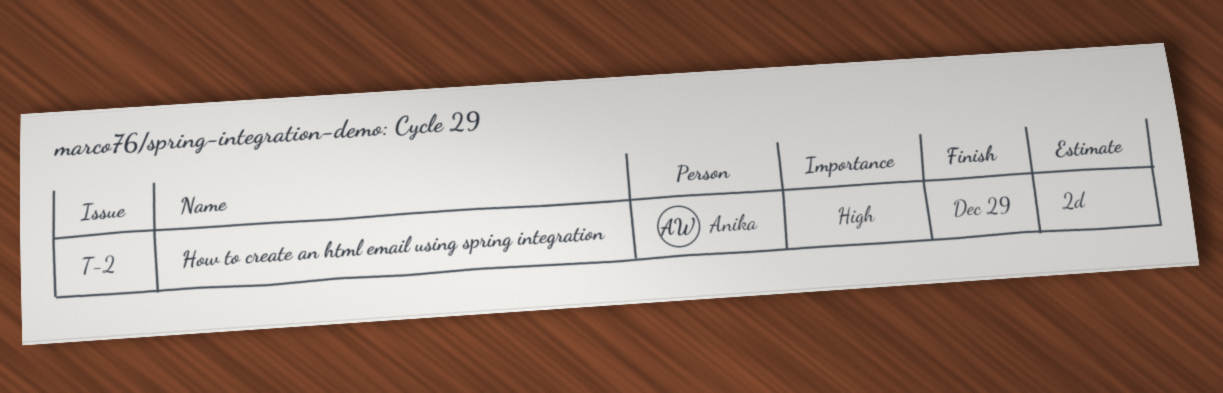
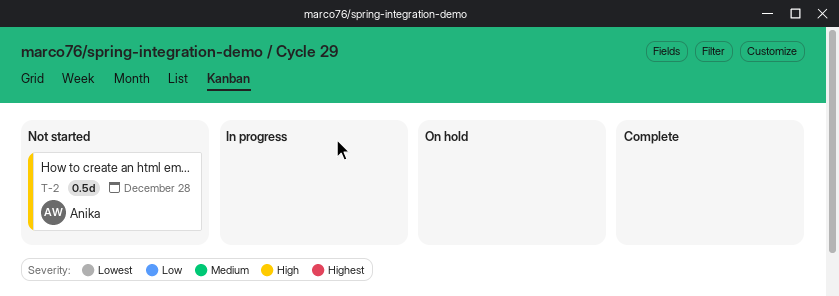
T-2, estimate: 2d -> 0.5d
T-2, due: Dec 29 -> Dec 28

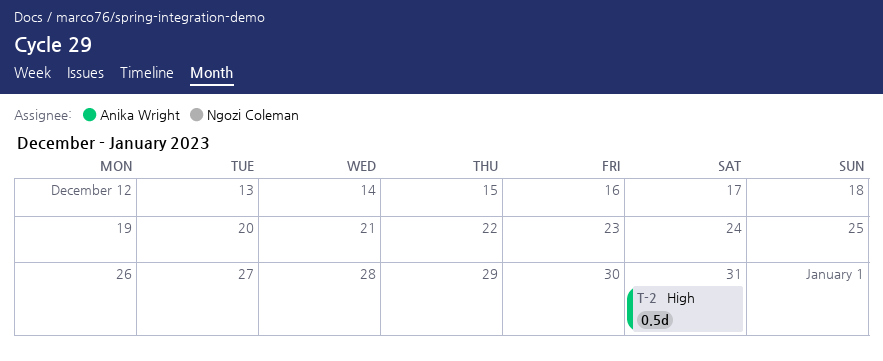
T-2, due: Dec 28 -> Dec 31

